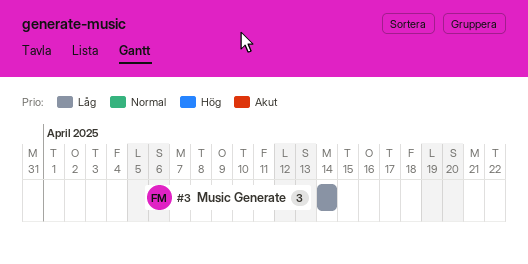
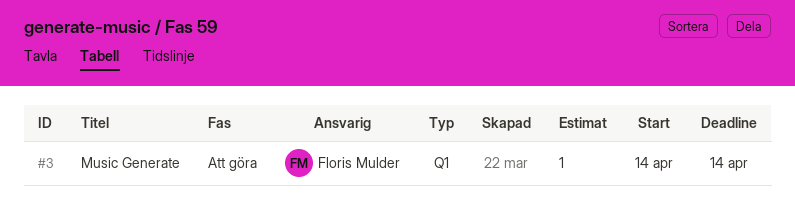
#3, estimate: 3 -> 1

